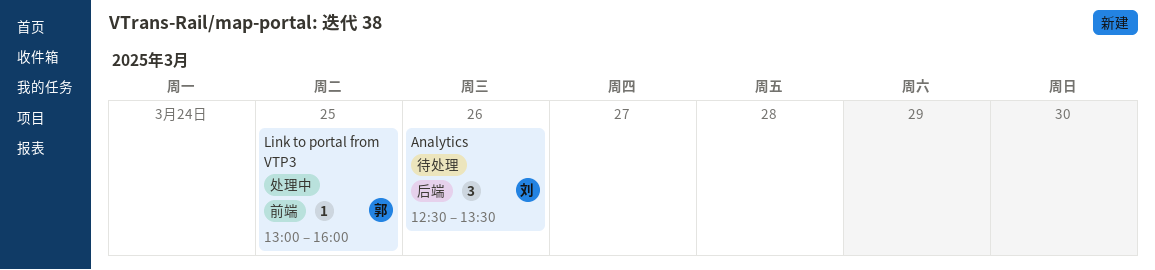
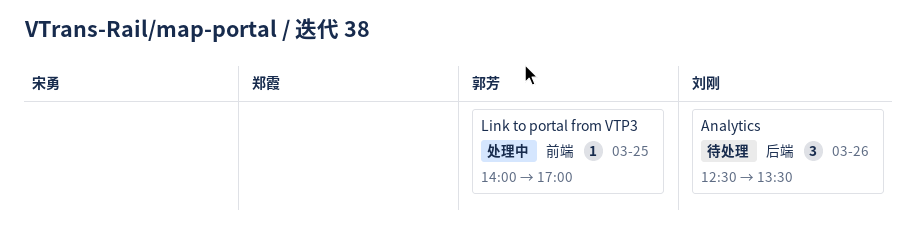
Link to portal from VTP3, begins: 13:00 -> 14:00
Link to portal from VTP3, ends: 16:00 -> 17:00

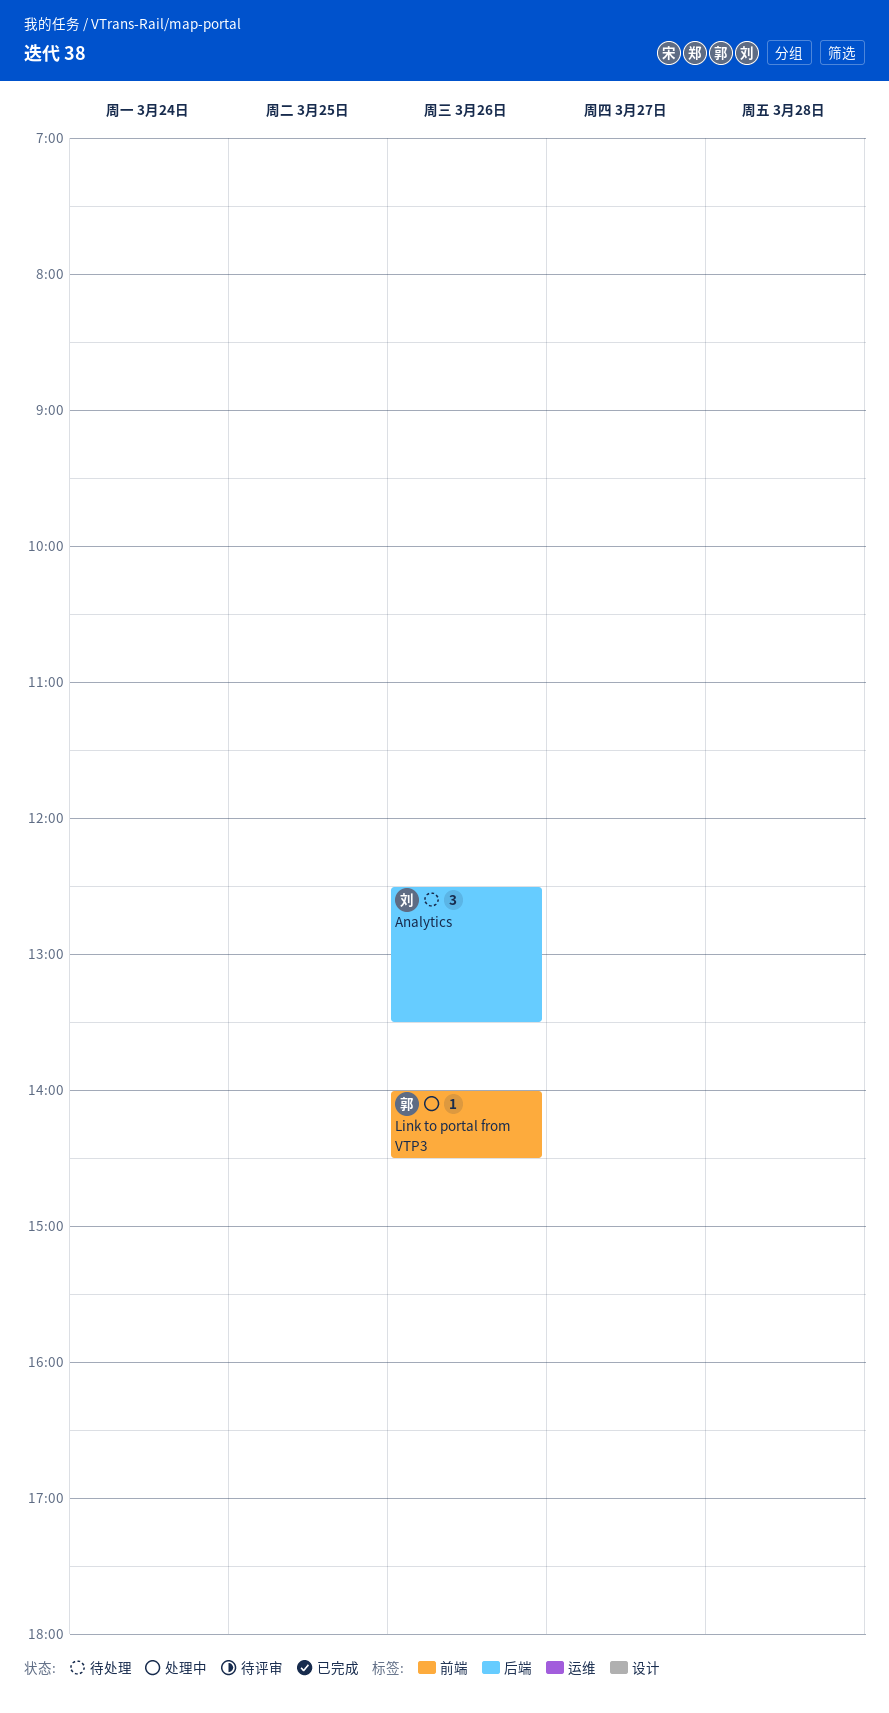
Link to portal from VTP3, day: Mar 25 -> Mar 26
Link to portal from VTP3, ends: 17:00 -> 14:30

